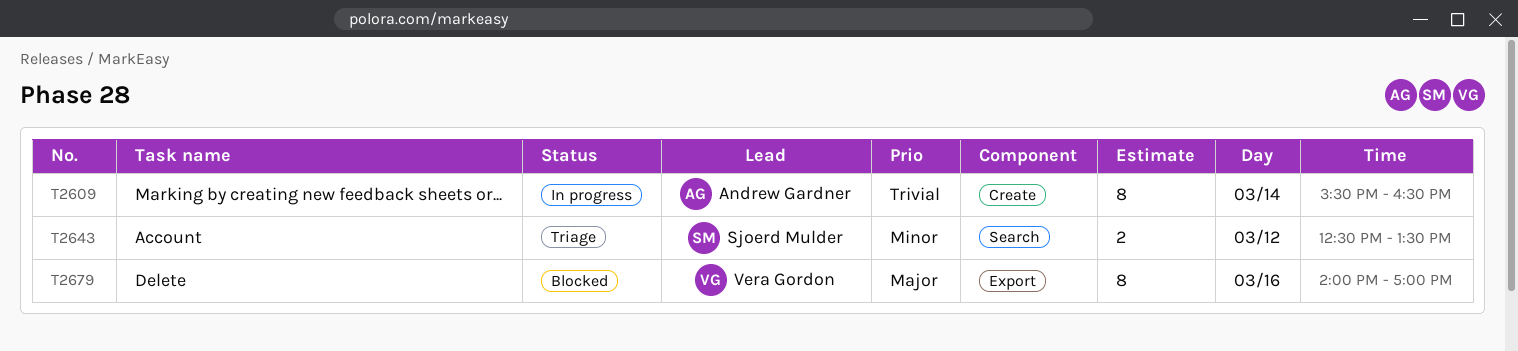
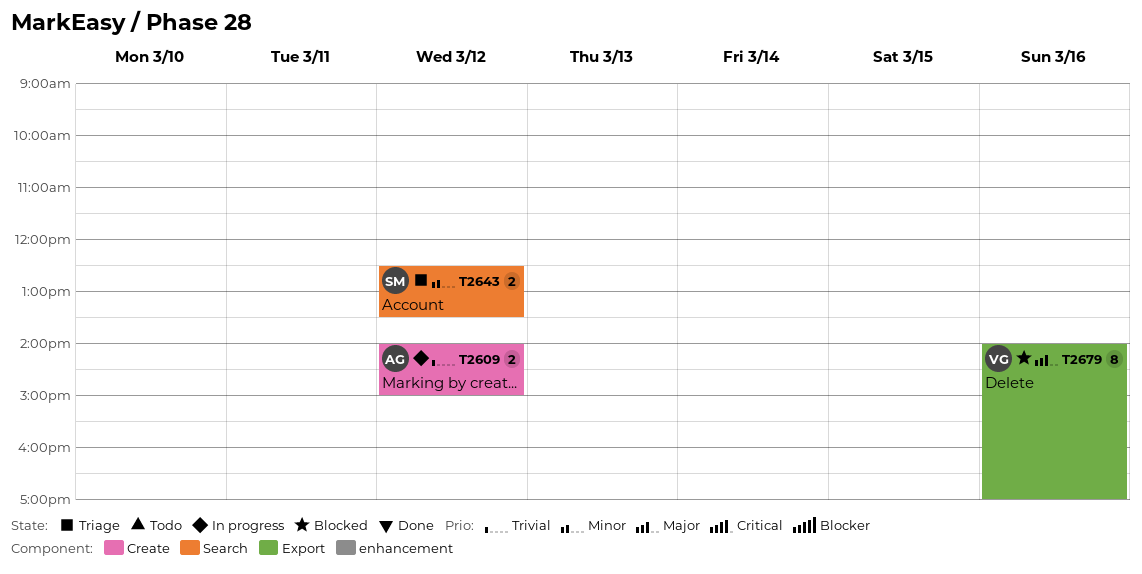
T2609, estimate: 8 -> 2
T2609, day: Mar 14 -> Mar 12
T2609, begins: 15:30 -> 14:00
T2609, ends: 16:30 -> 15:00

